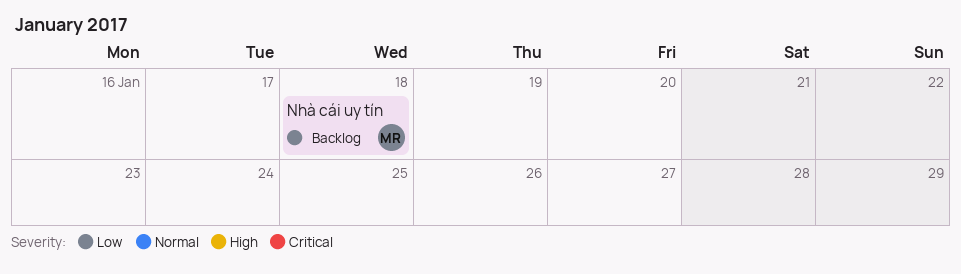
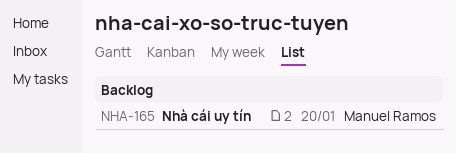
Nhà cái uy tín, due: Jan 18 -> Jan 20

